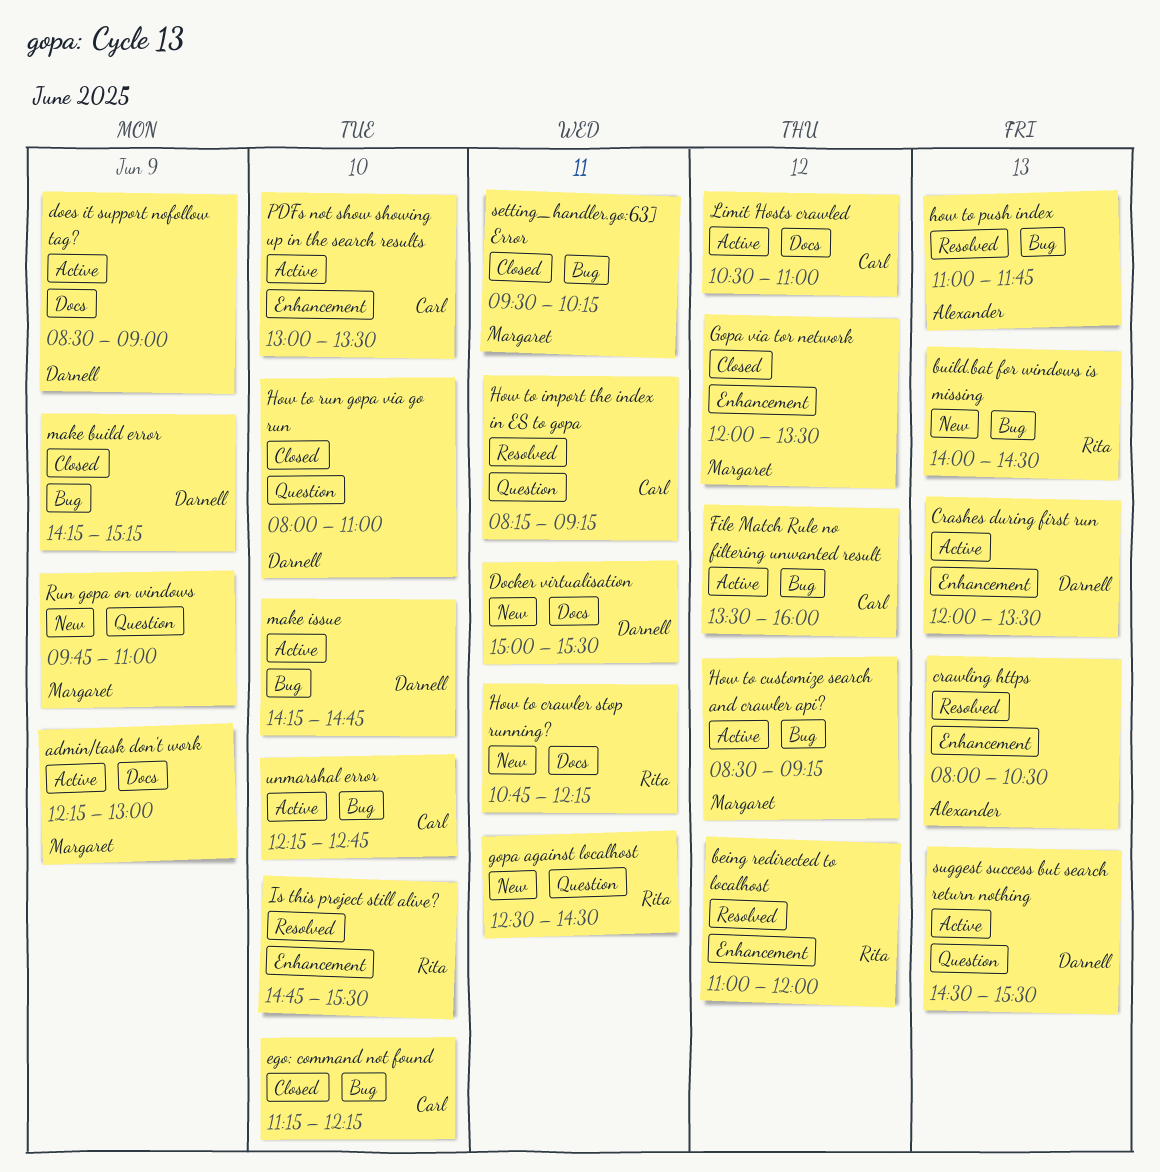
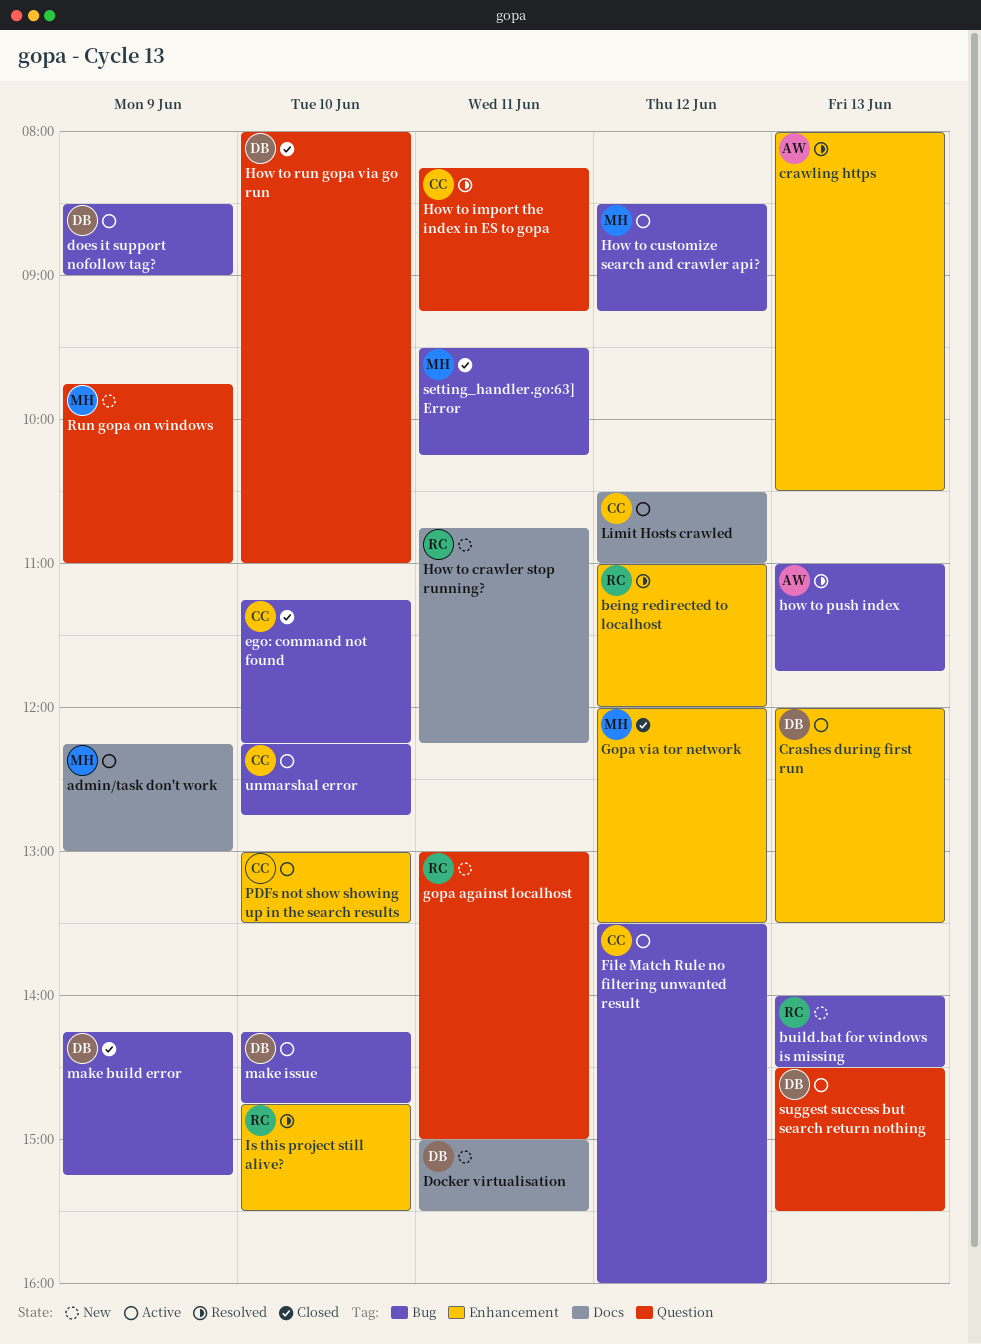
does it support nofollow tag?, label: Docs -> Bug
gopa against localhost, begins: 12:30 -> 13:00
gopa against localhost, ends: 14:30 -> 15:00

